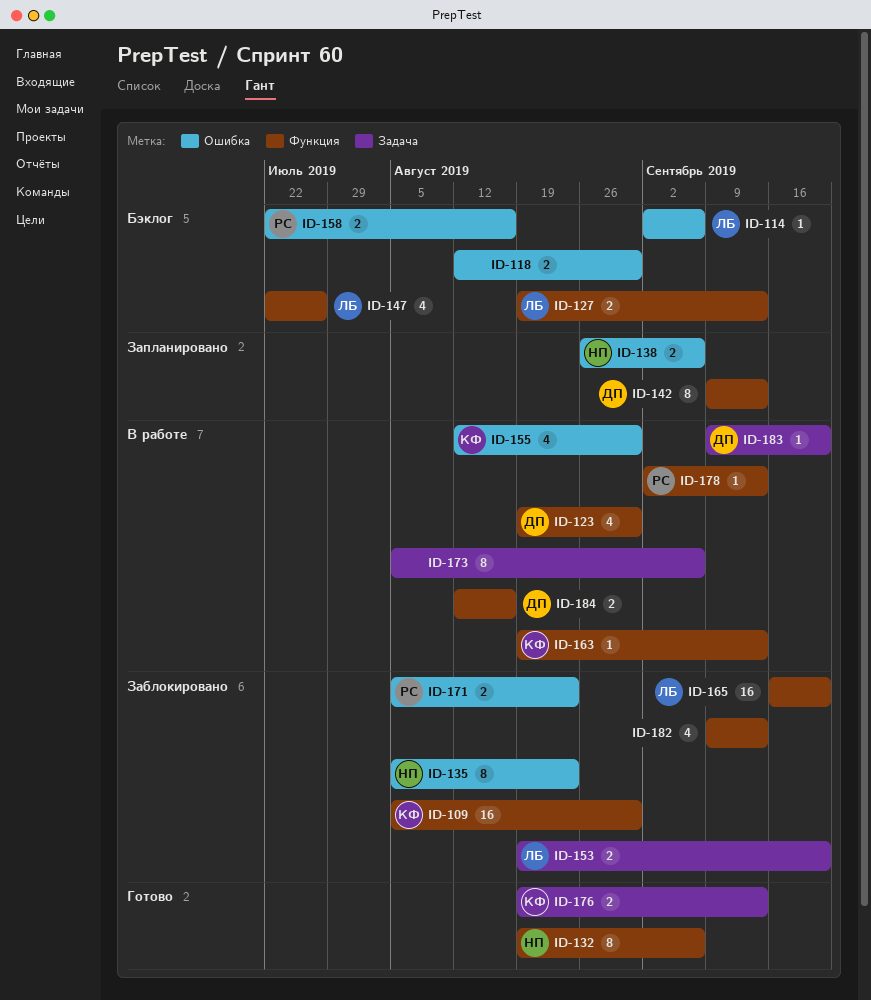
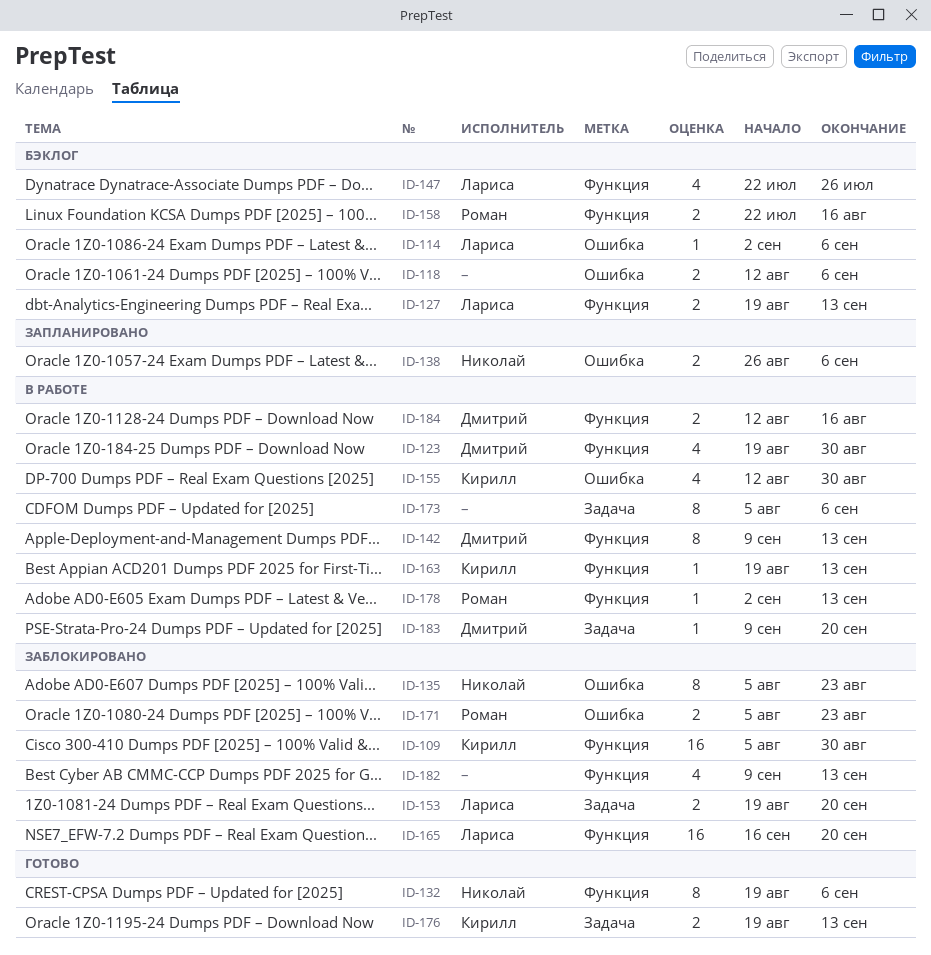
ID-118, due: Aug 30 -> Sep 6
ID-142, status: Запланировано -> В работе
ID-158, label: Ошибка -> Функция

